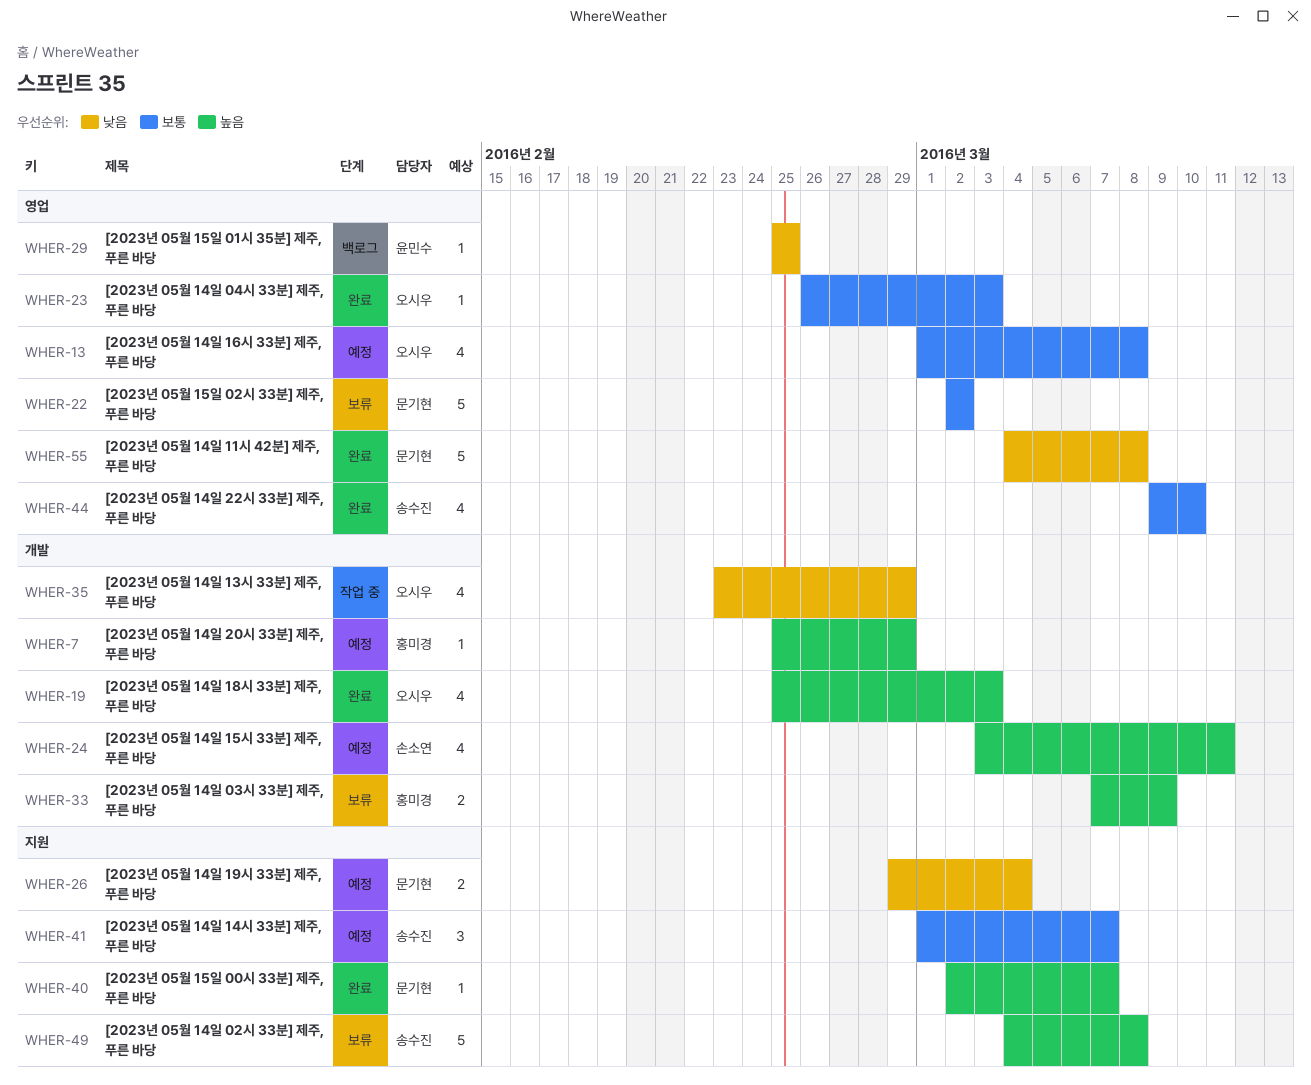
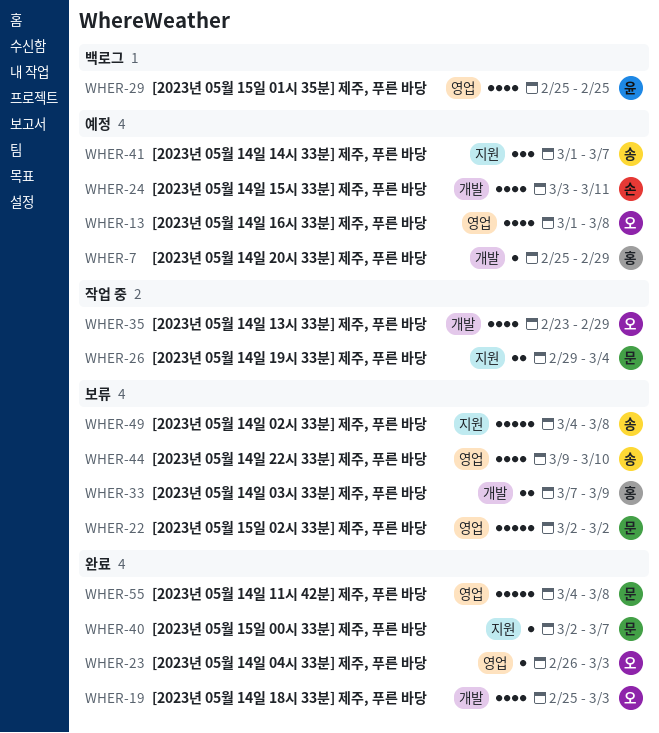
WHER-26, status: 예정 -> 작업 중
WHER-29, estimate: 1 -> 4
WHER-44, status: 완료 -> 보류

